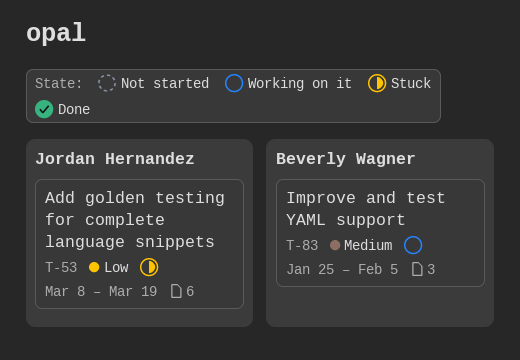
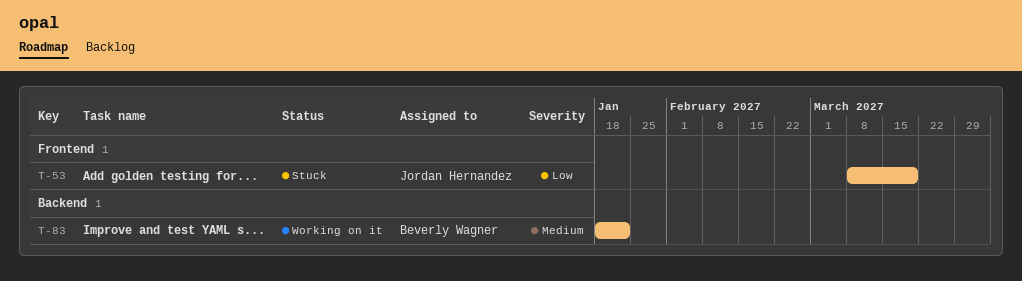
T-83, start: Jan 25 -> Jan 18
T-83, due: Feb 5 -> Jan 22

